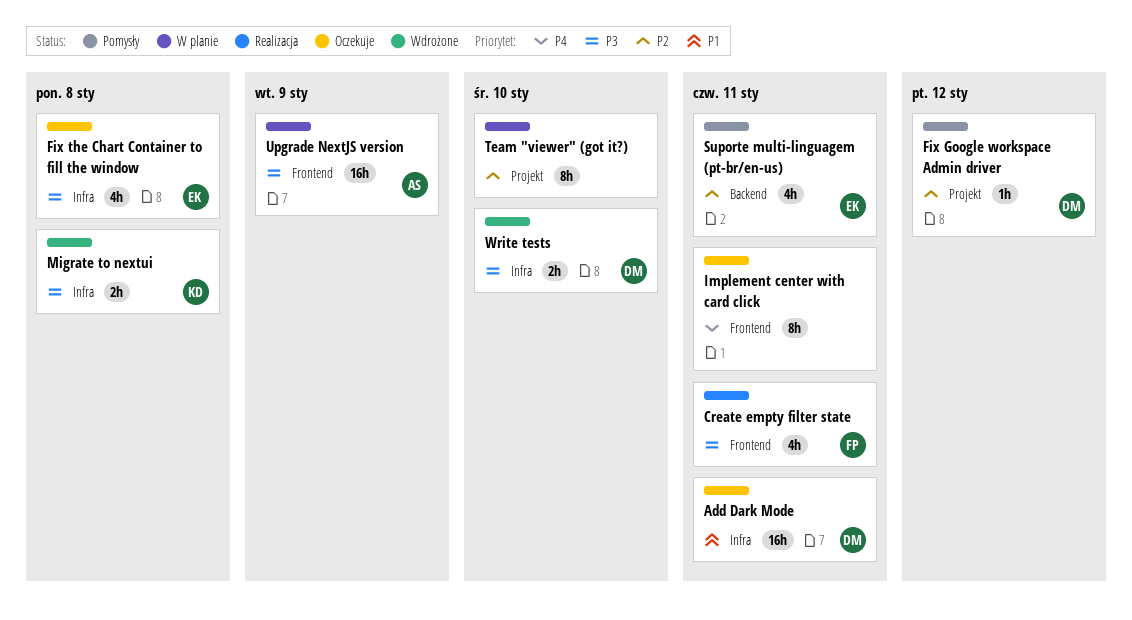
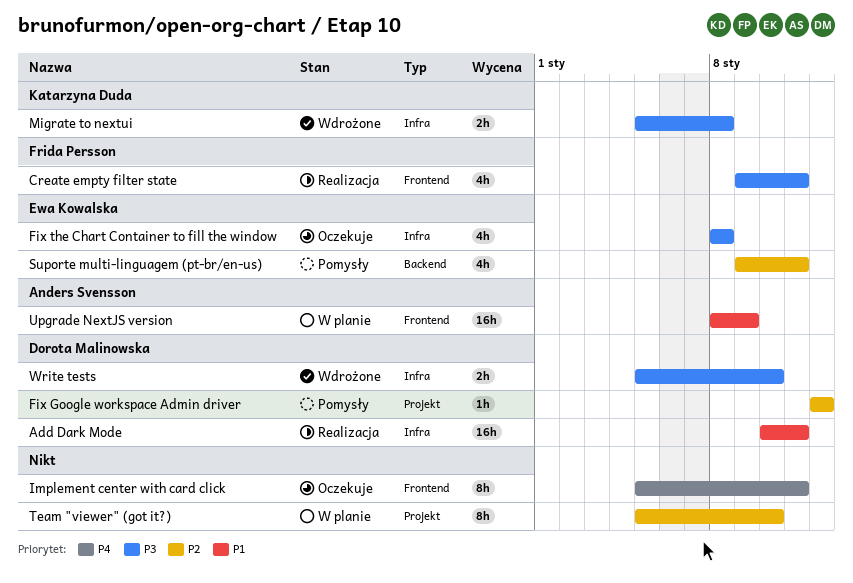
Add Dark Mode, status: Oczekuje -> Realizacja
Upgrade NextJS version, priority: P3 -> P1

